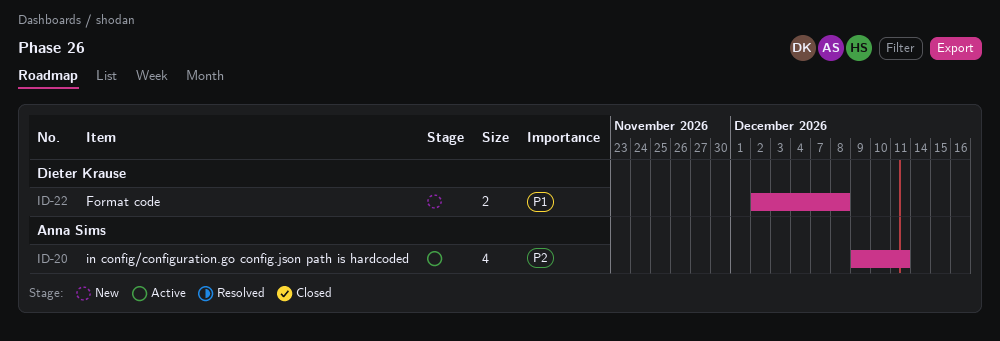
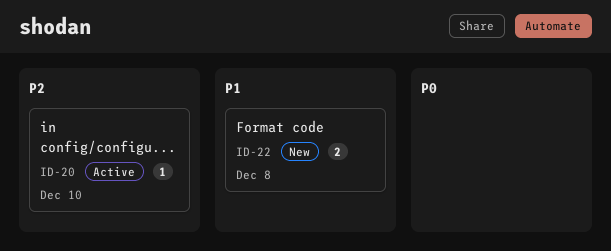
ID-20, estimate: 4 -> 1
ID-20, due: Dec 11 -> Dec 10

